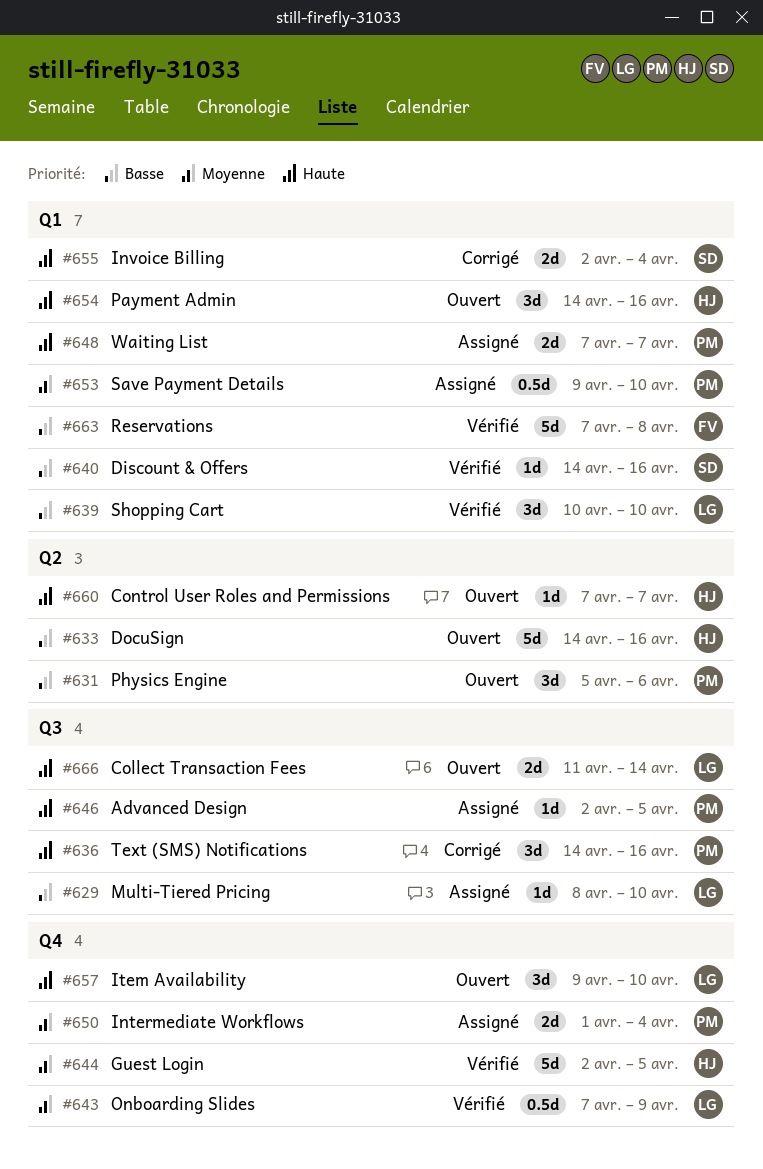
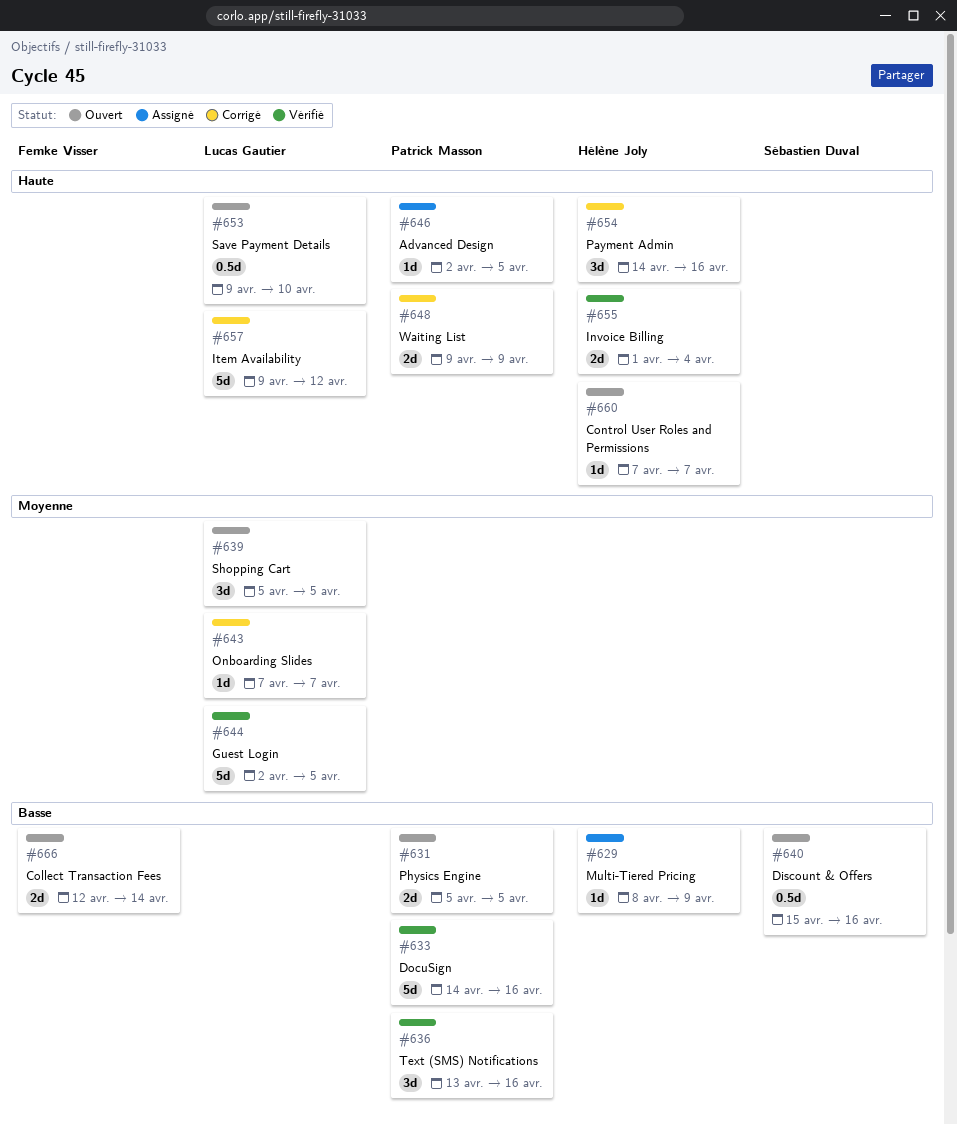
#629, owner: Lucas Gautier -> Hélène Joly
#629, due: Apr 10 -> Apr 9
#631, estimate: 3d -> 2d
#631, due: Apr 6 -> Apr 5
#633, status: Ouvert -> Vérifié
#633, owner: Hélène Joly -> Patrick Masson
#636, status: Corrigé -> Vérifié
#636, priority: Haute -> Basse
#636, start: Apr 14 -> Apr 13
#639, status: Vérifié -> Ouvert
#639, priority: Basse -> Moyenne
#639, start: Apr 10 -> Apr 5
#639, due: Apr 10 -> Apr 5
#640, status: Vérifié -> Ouvert
#640, estimate: 1d -> 0.5d
#640, start: Apr 14 -> Apr 15
#643, status: Vérifié -> Corrigé
#643, estimate: 0.5d -> 1d
#643, due: Apr 9 -> Apr 7
#644, owner: Hélène Joly -> Lucas Gautier
#648, status: Assigné -> Corrigé
#648, start: Apr 7 -> Apr 9
#648, due: Apr 7 -> Apr 9
#650: present -> none
#653, status: Assigné -> Ouvert
#653, owner: Patrick Masson -> Lucas Gautier
#653, priority: Moyenne -> Haute
#654, status: Ouvert -> Corrigé
#655, status: Corrigé -> Vérifié
#655, owner: Sébastien Duval -> Hélène Joly
#655, start: Apr 2 -> Apr 1
#657, status: Ouvert -> Corrigé
#657, estimate: 3d -> 5d
#657, due: Apr 10 -> Apr 12
#663: present -> none
#666, owner: Lucas Gautier -> Femke Visser
#666, priority: Haute -> Basse
#666, start: Apr 11 -> Apr 12

